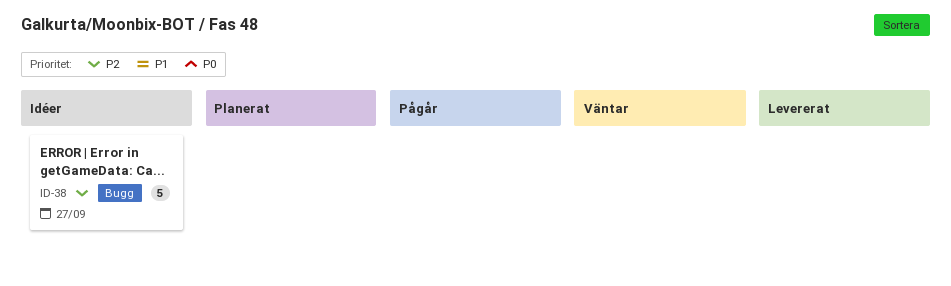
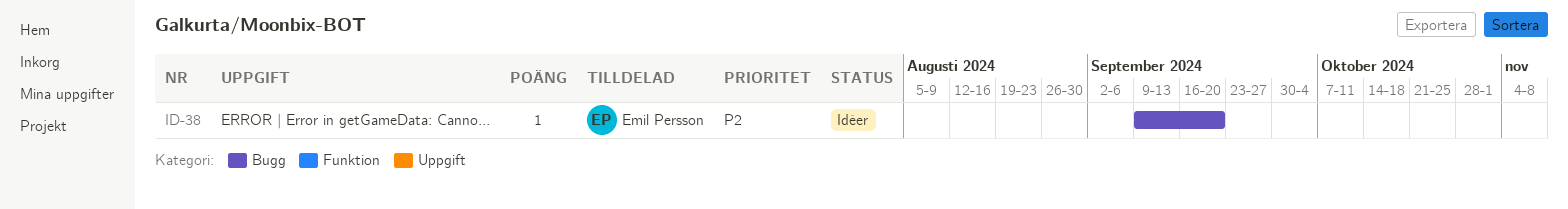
ID-38, estimate: 5 -> 1
ID-38, due: Sep 27 -> Sep 20

